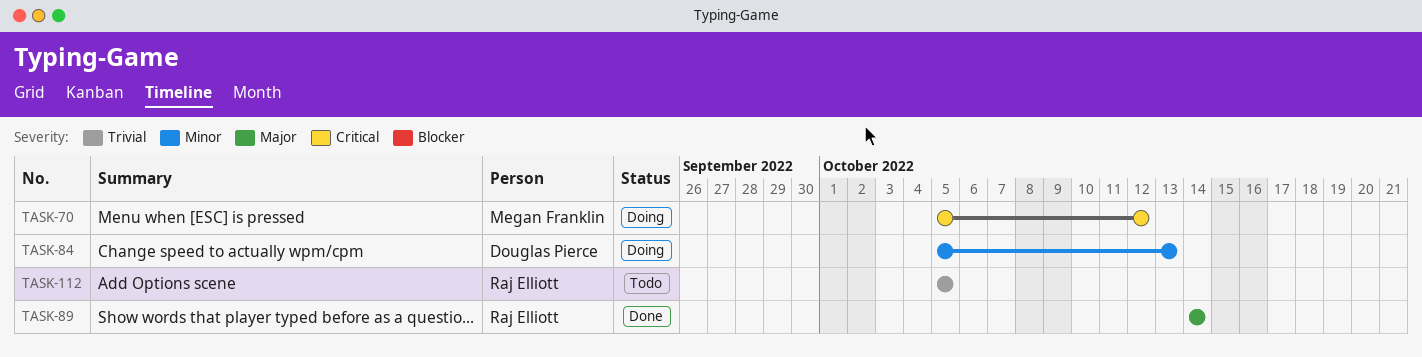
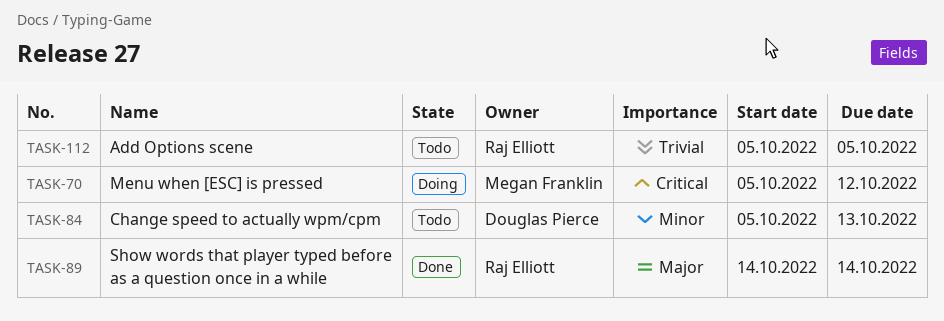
TASK-84, status: Doing -> Todo

